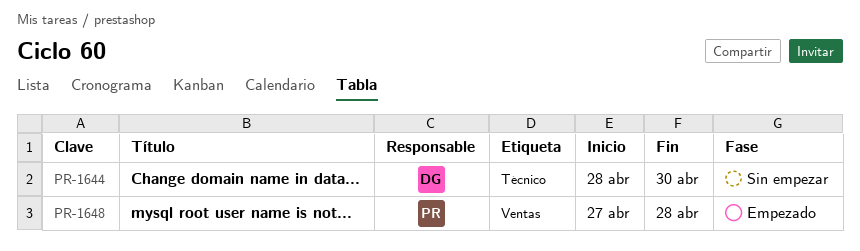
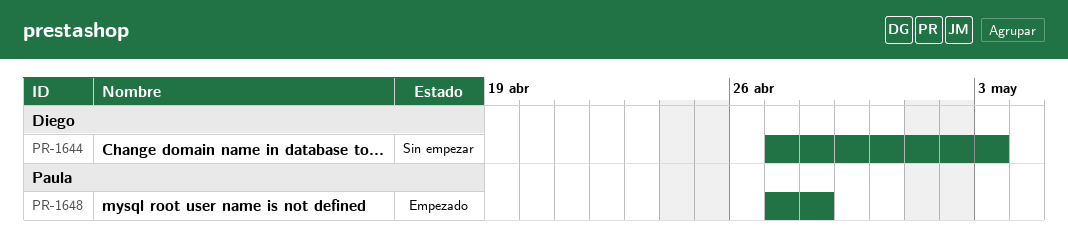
PR-1644, start: Apr 28 -> Apr 27
PR-1644, due: Apr 30 -> May 3

